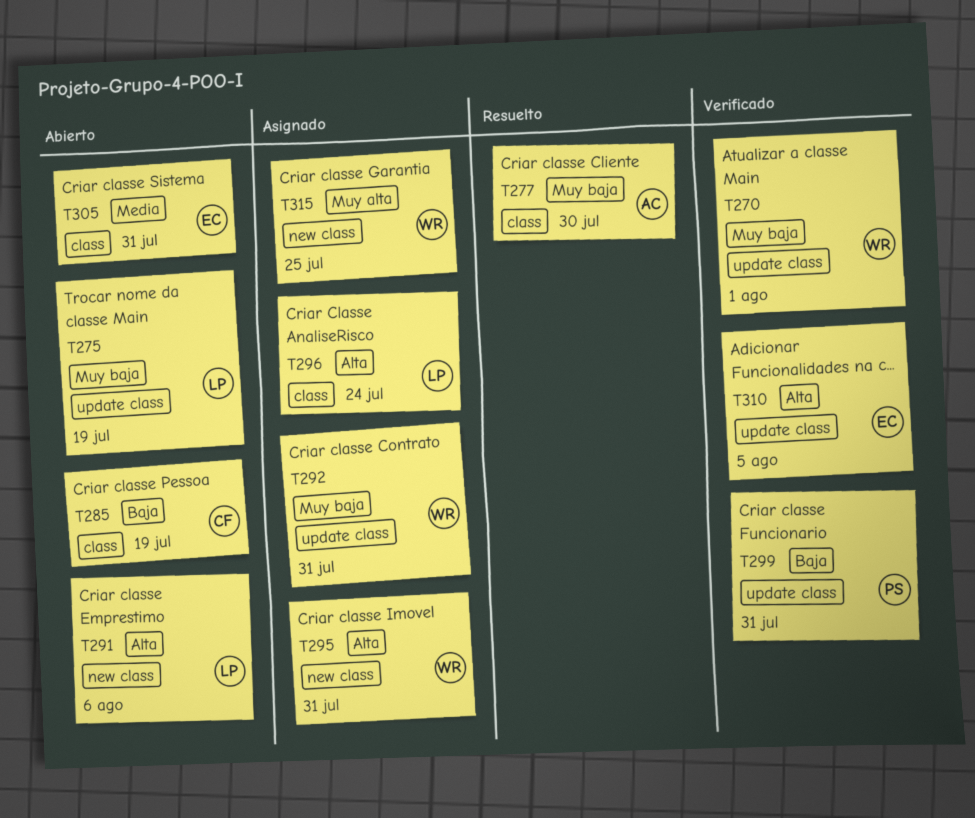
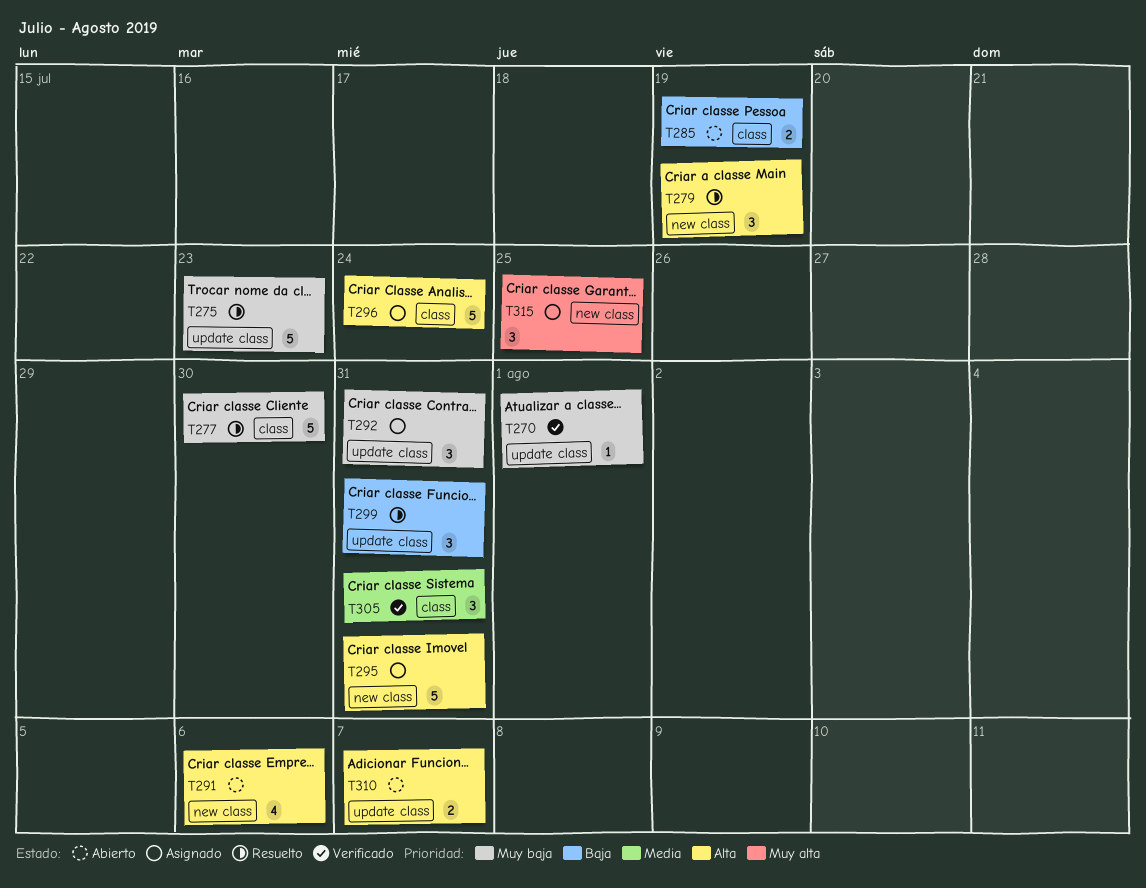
T275, status: Abierto -> Resuelto
T275, due: Jul 19 -> Jul 23
T279: none -> present
T299, status: Verificado -> Resuelto
T305, status: Abierto -> Verificado
T310, status: Verificado -> Abierto
T310, due: Aug 5 -> Aug 7

